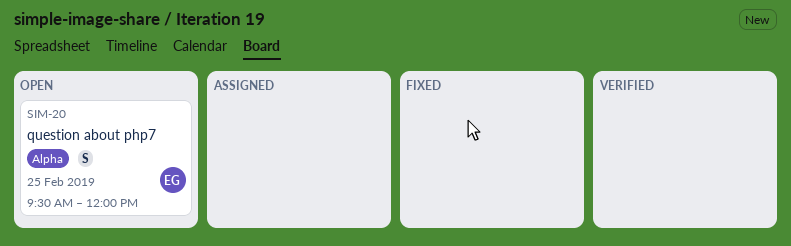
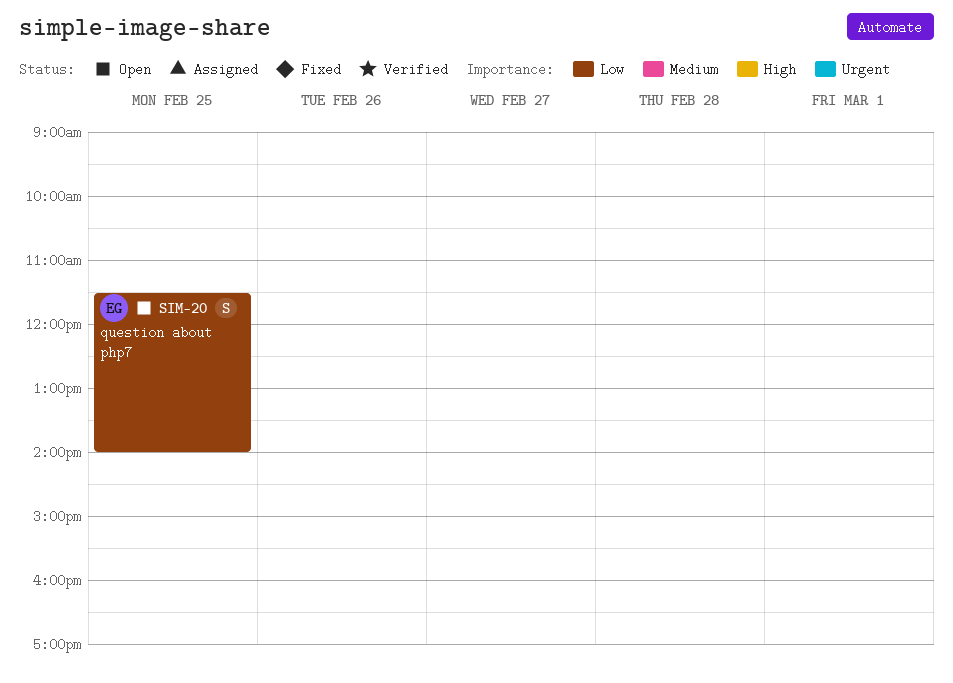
SIM-20, begins: 09:30 -> 11:30
SIM-20, ends: 12:00 -> 14:00

